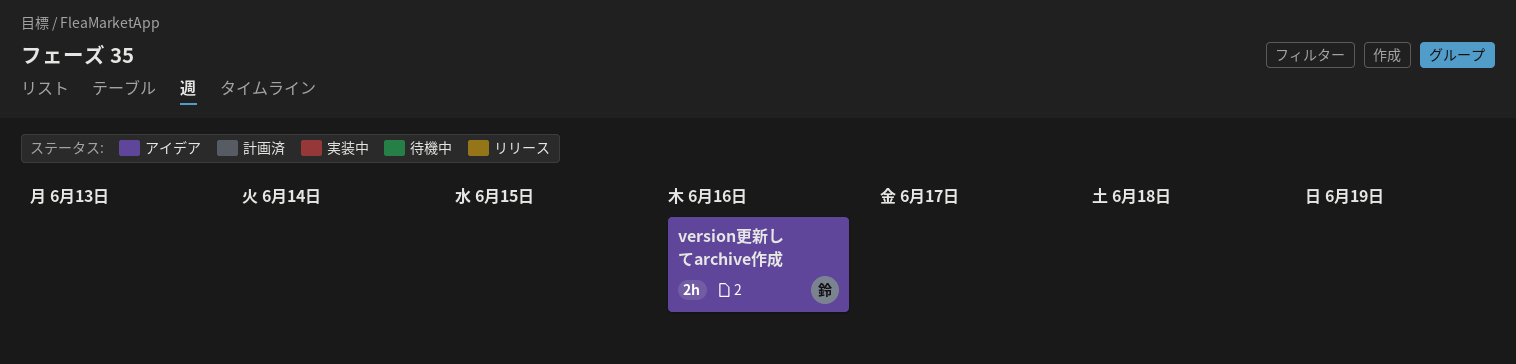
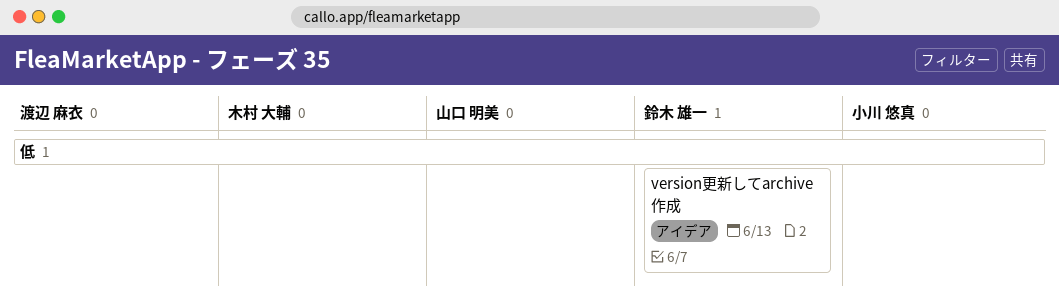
version更新してarchive作成, due: Jun 16 -> Jun 13

